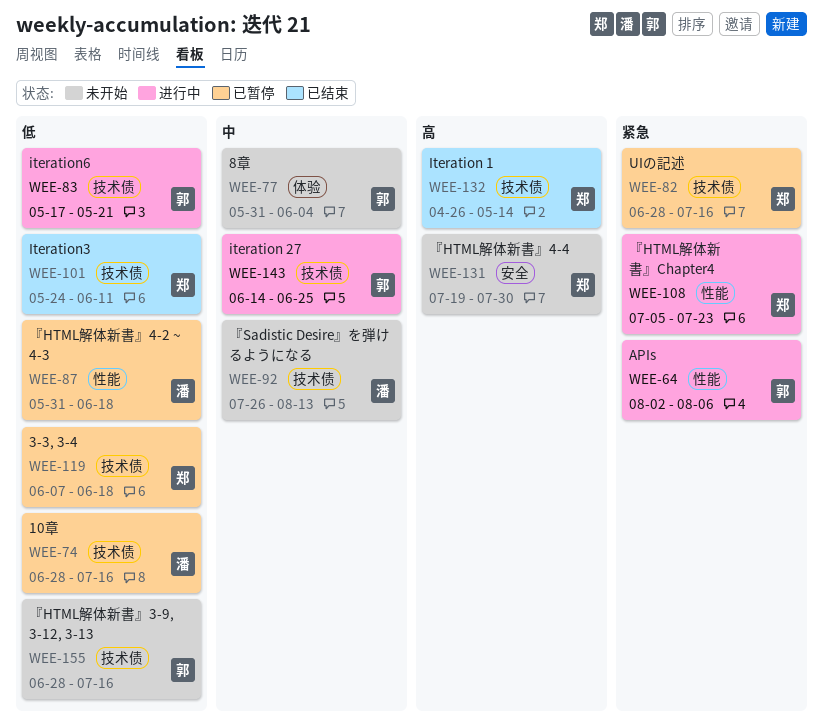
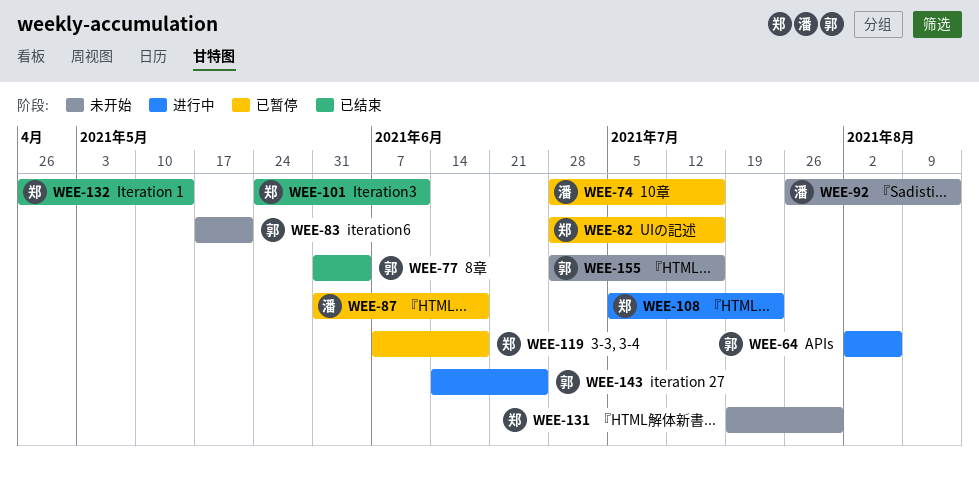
WEE-77, status: 未开始 -> 已结束
WEE-83, status: 进行中 -> 未开始

